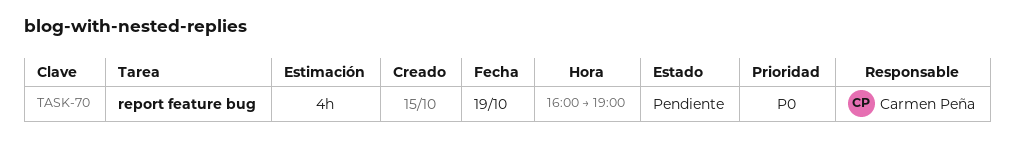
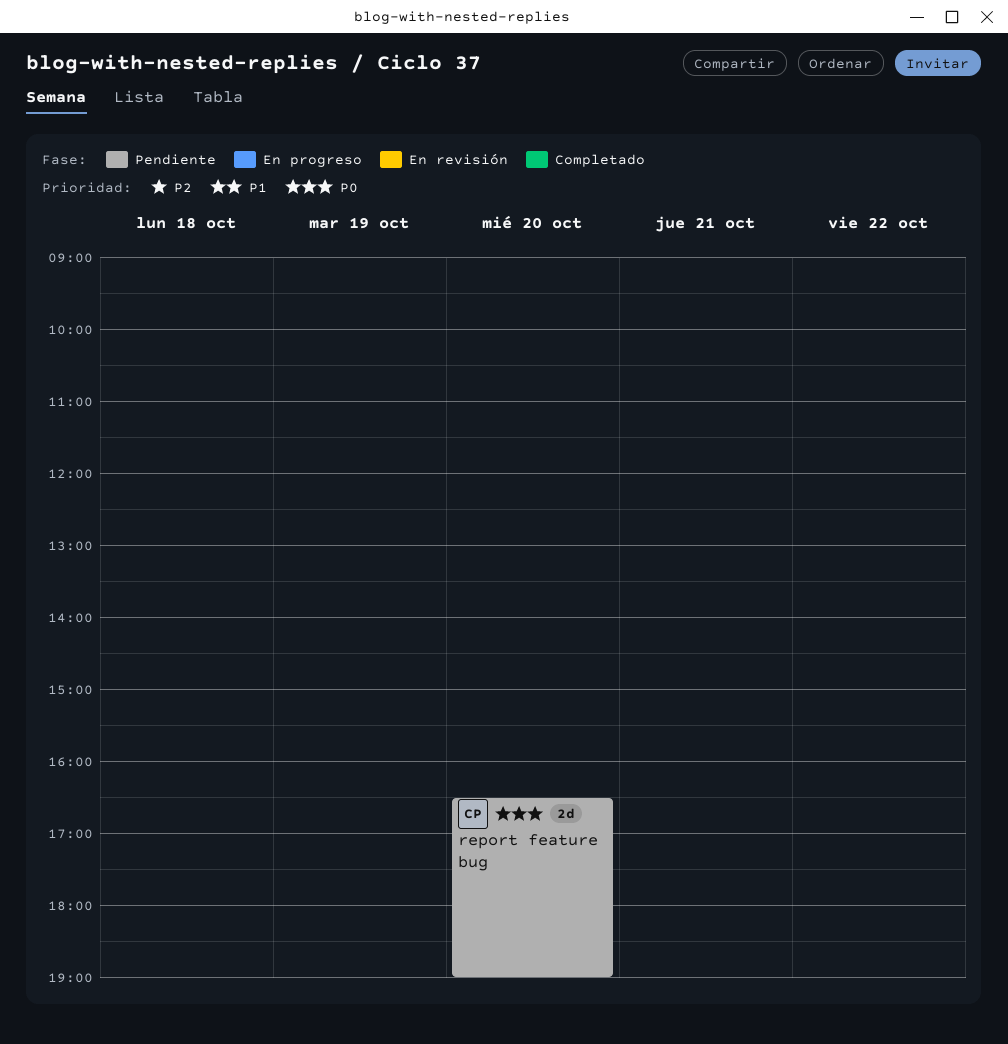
report feature bug, estimate: 4h -> 2d
report feature bug, day: Oct 19 -> Oct 20
report feature bug, begins: 16:00 -> 16:30

